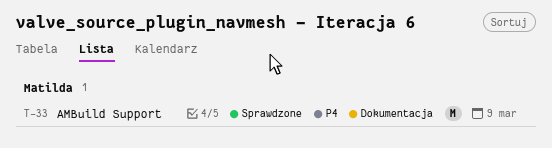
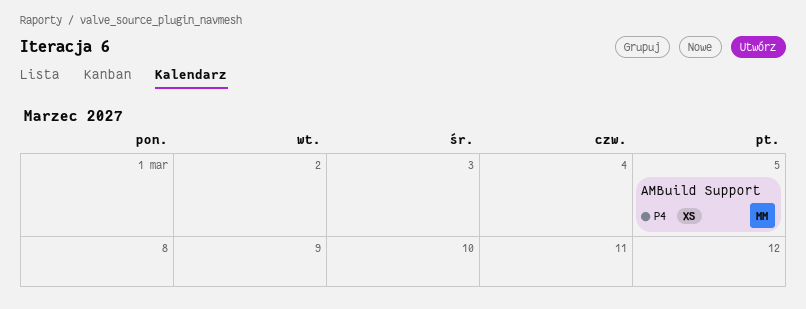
AMBuild Support, estimate: M -> XS
AMBuild Support, due: Mar 9 -> Mar 5

